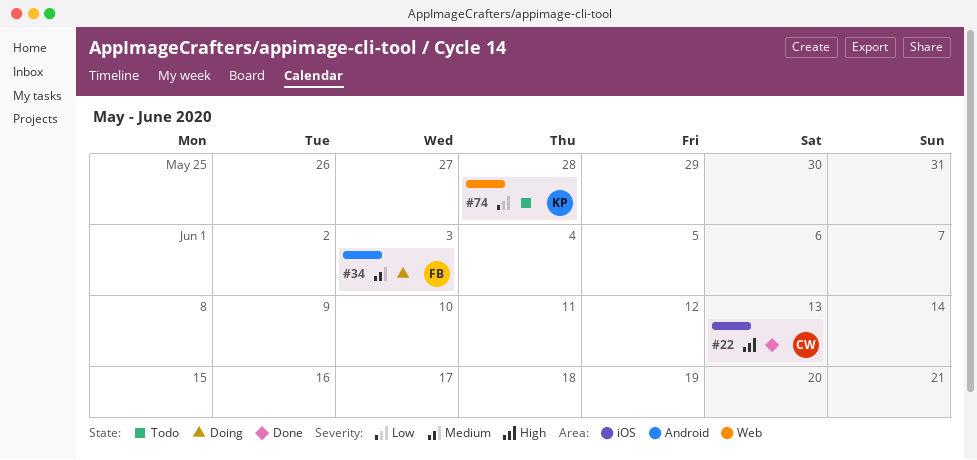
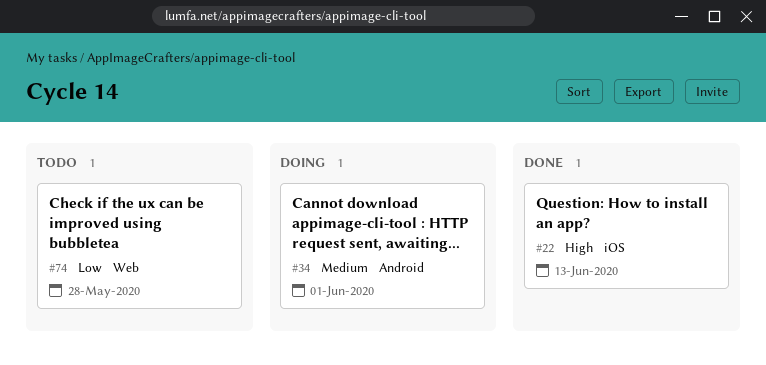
#34, due: Jun 3 -> Jun 1

